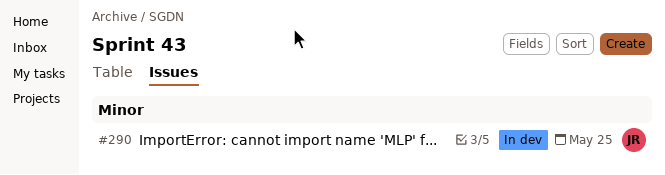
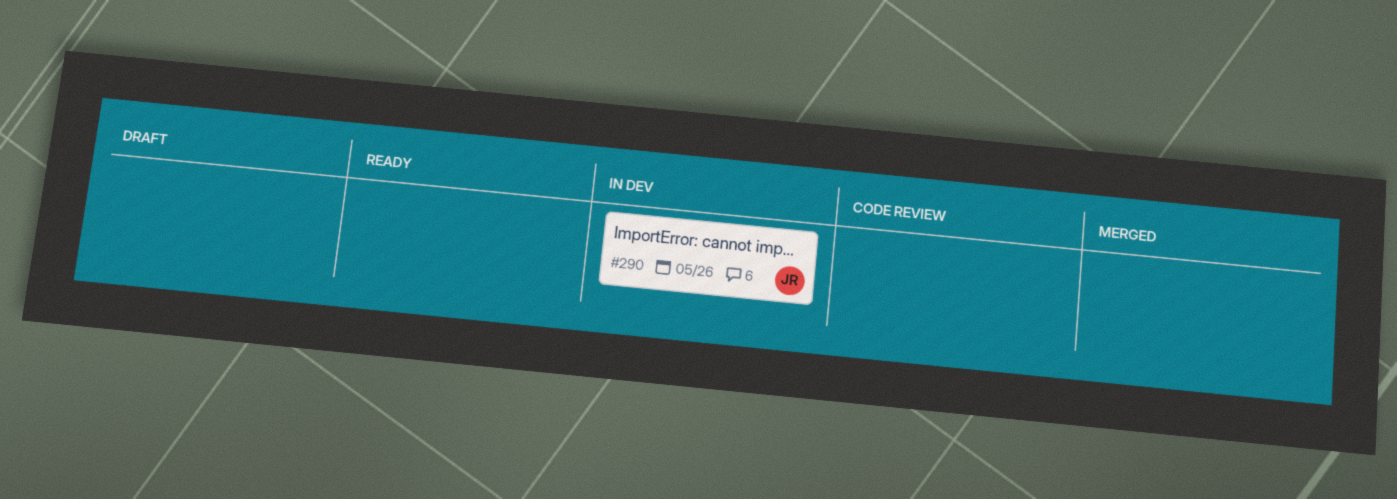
#290, due: May 25 -> May 26

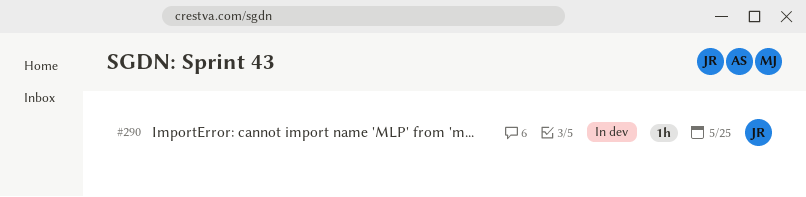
#290, due: May 26 -> May 25

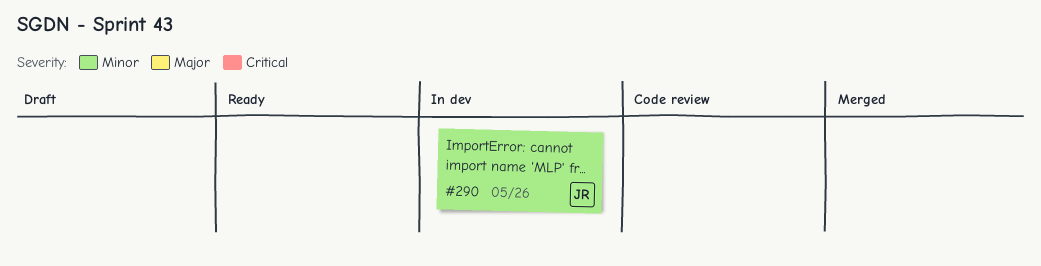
#290, due: May 25 -> May 26

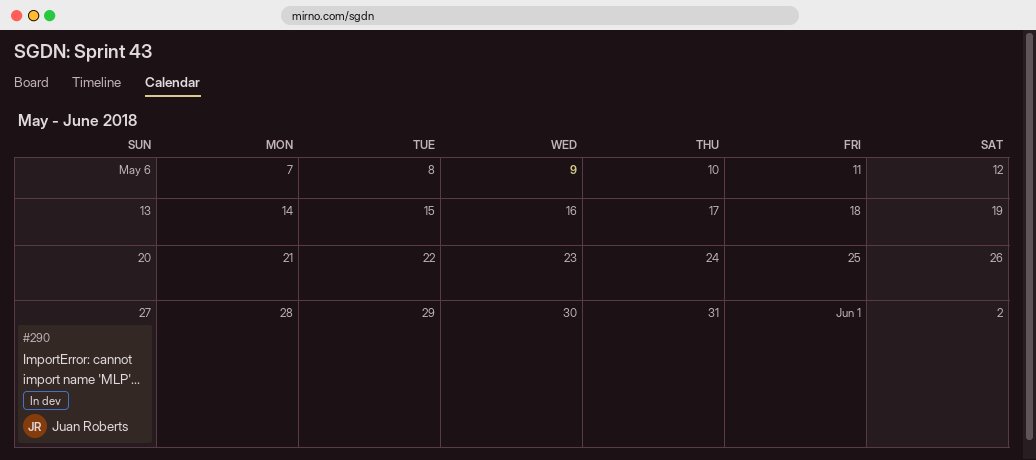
#290, due: May 26 -> May 27

